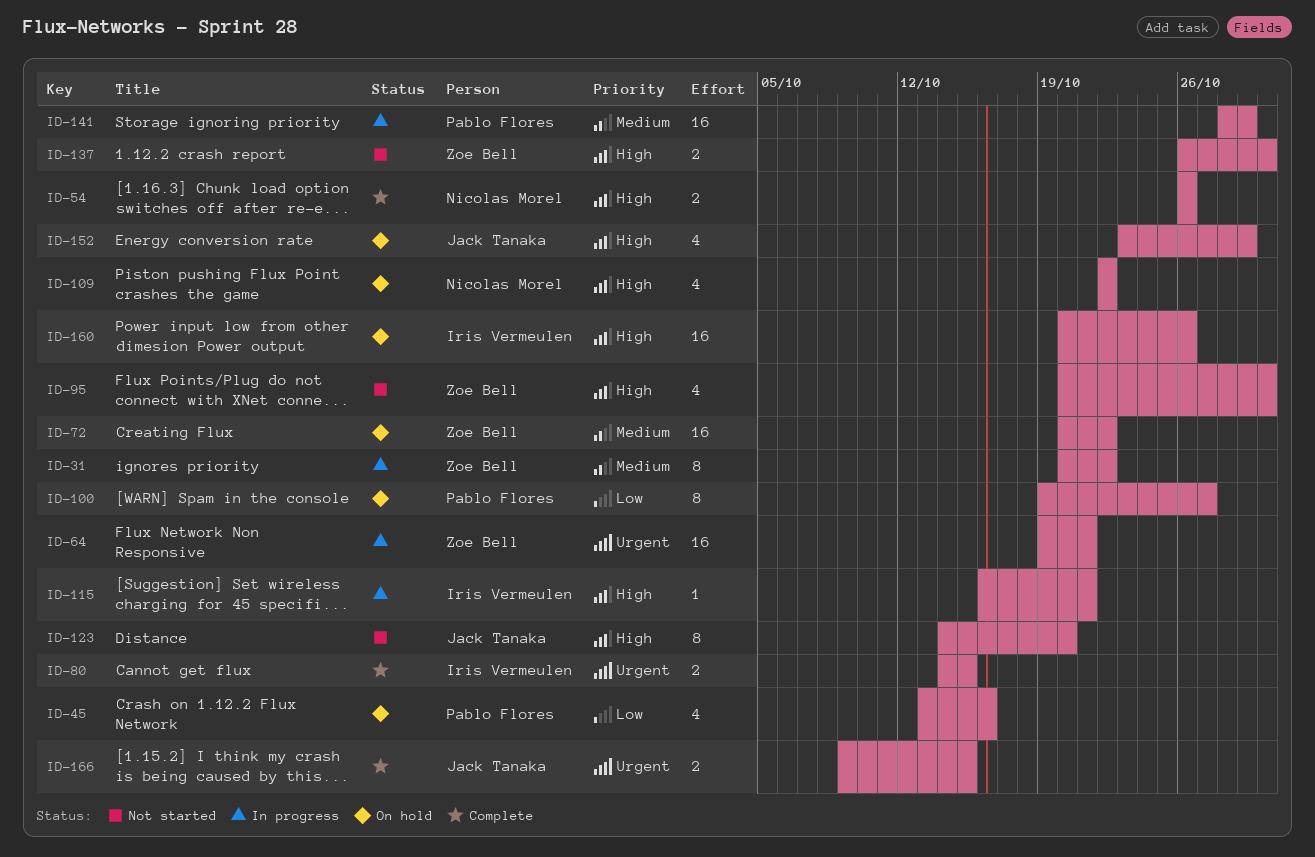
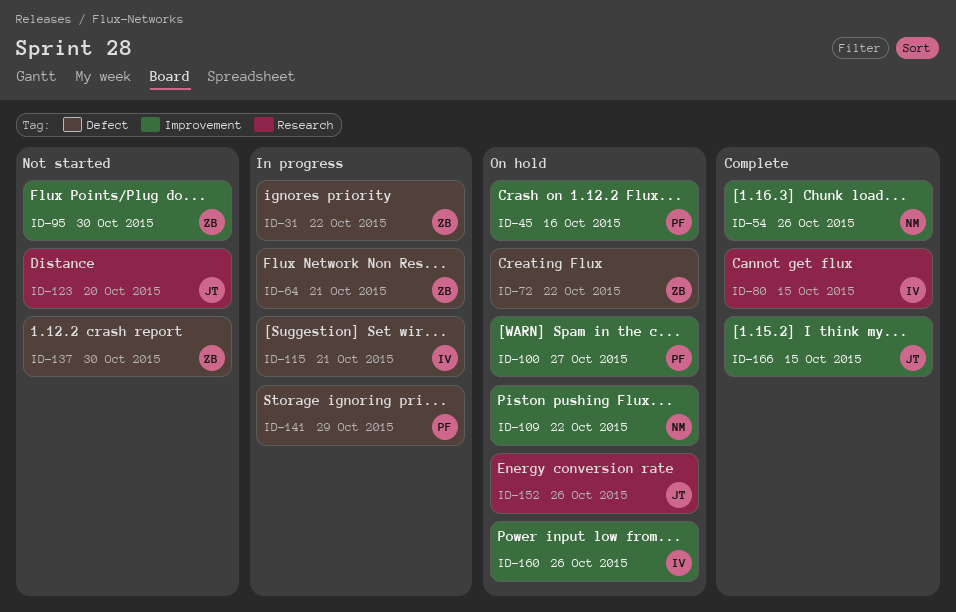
ID-152, due: Oct 29 -> Oct 26

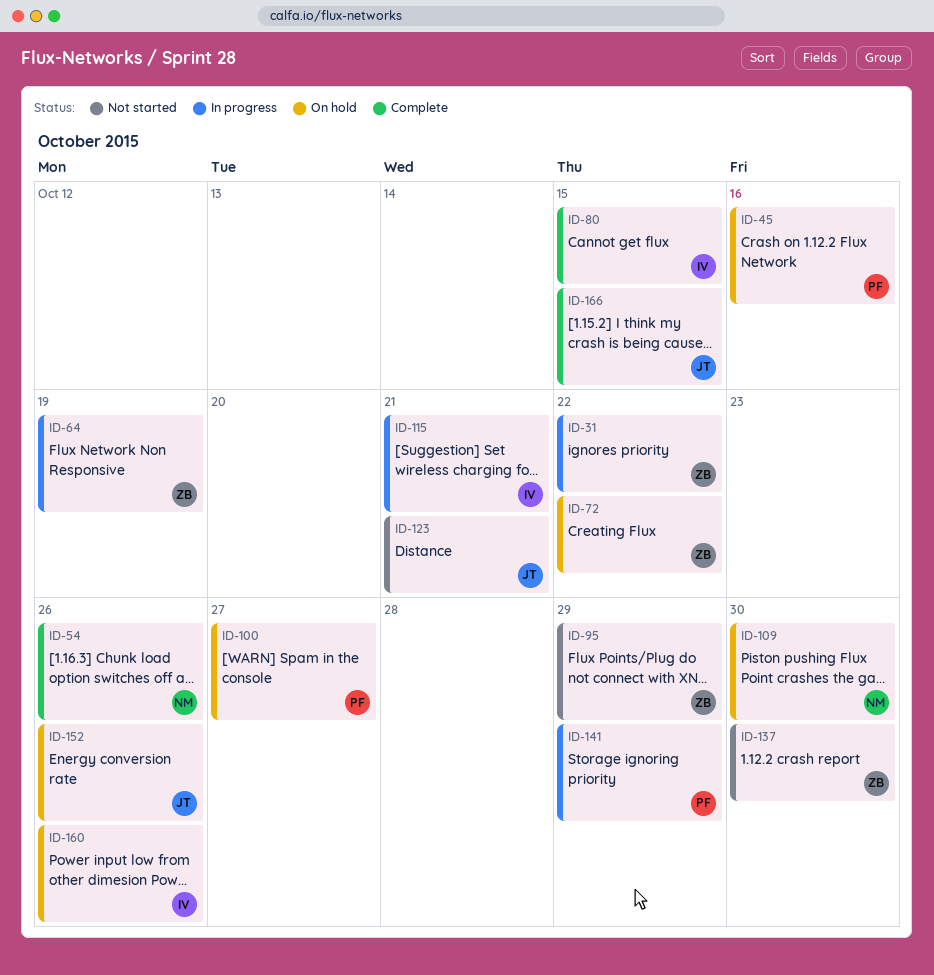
ID-64, due: Oct 21 -> Oct 19
ID-95, due: Oct 30 -> Oct 29
ID-109, due: Oct 22 -> Oct 30
ID-123, due: Oct 20 -> Oct 21

